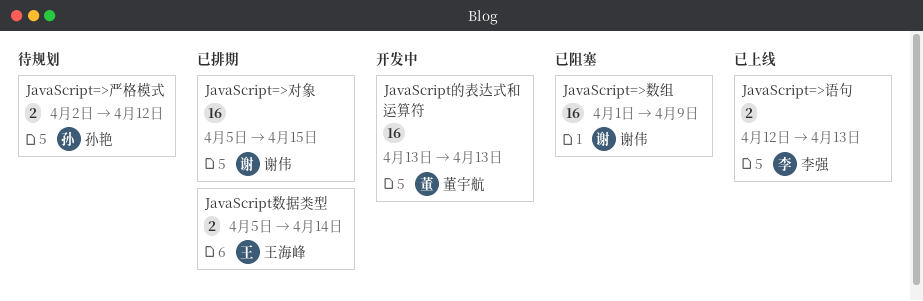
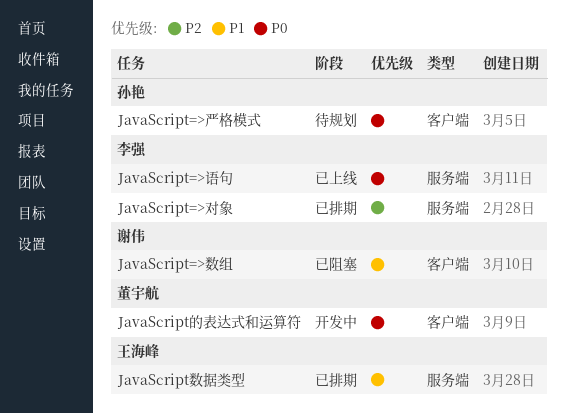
JavaScript=>对象, owner: 谢伟 -> 李强

